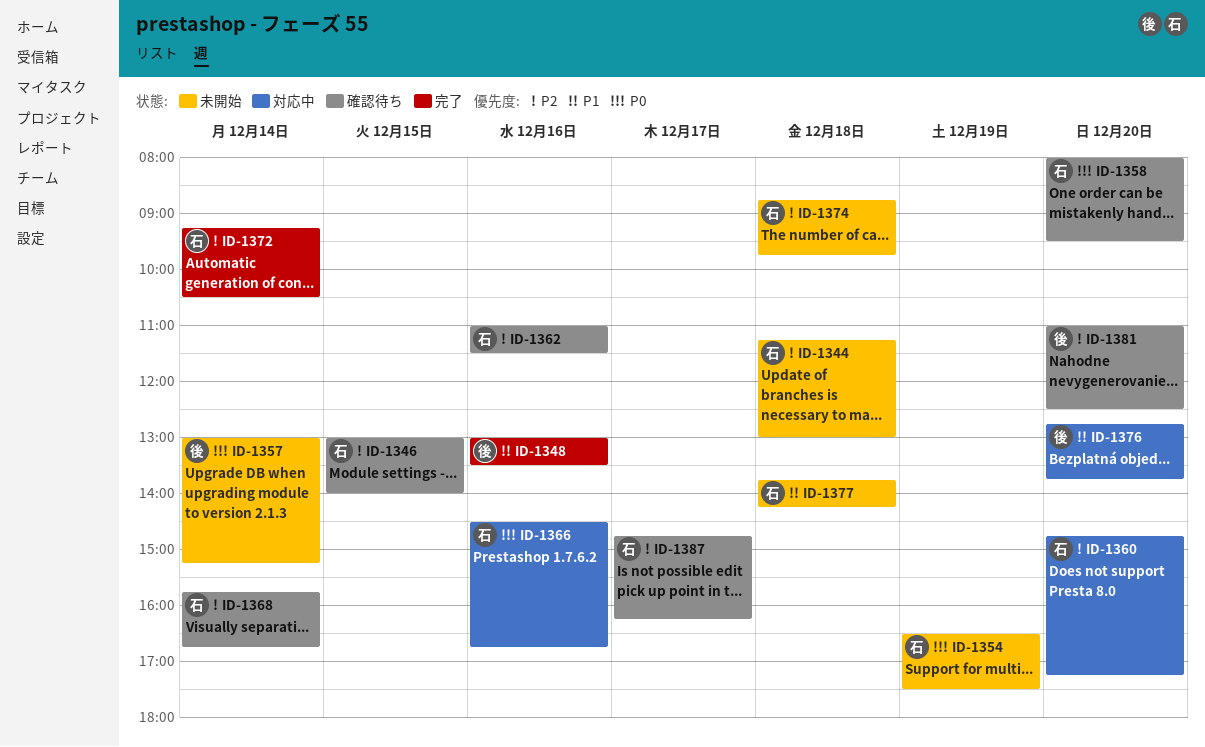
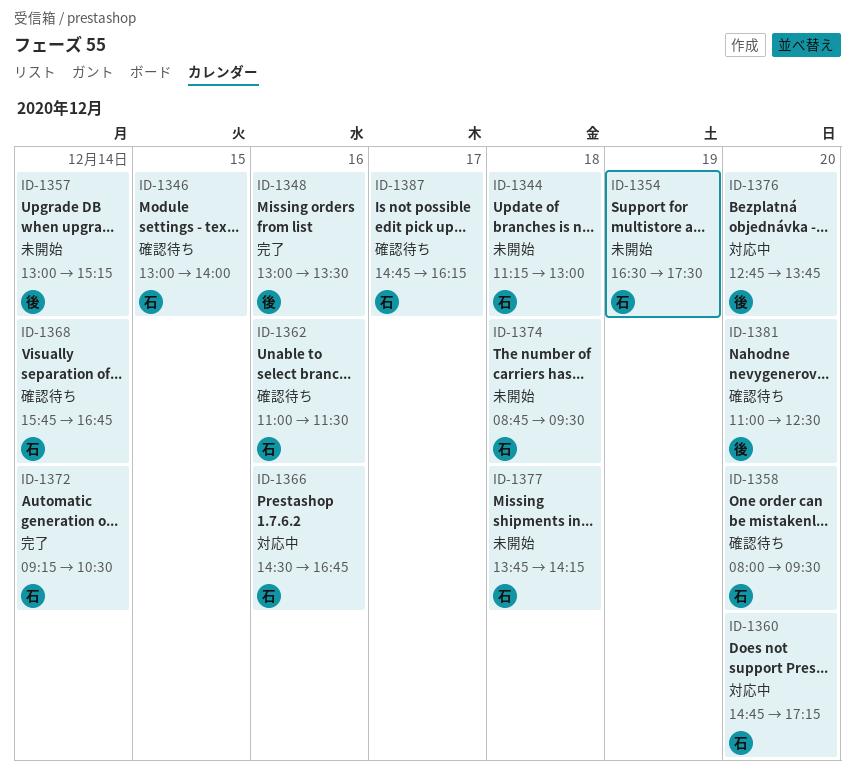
ID-1374, ends: 09:45 -> 09:30

